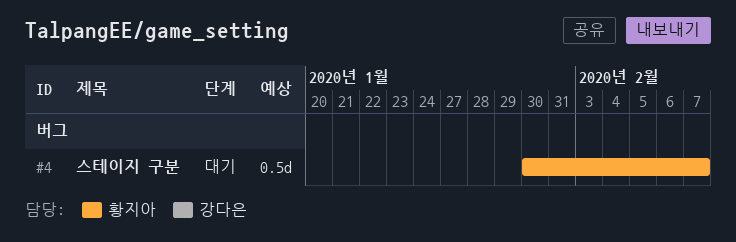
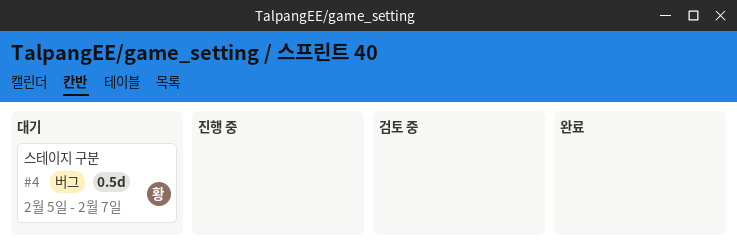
#4, start: Jan 30 -> Feb 5

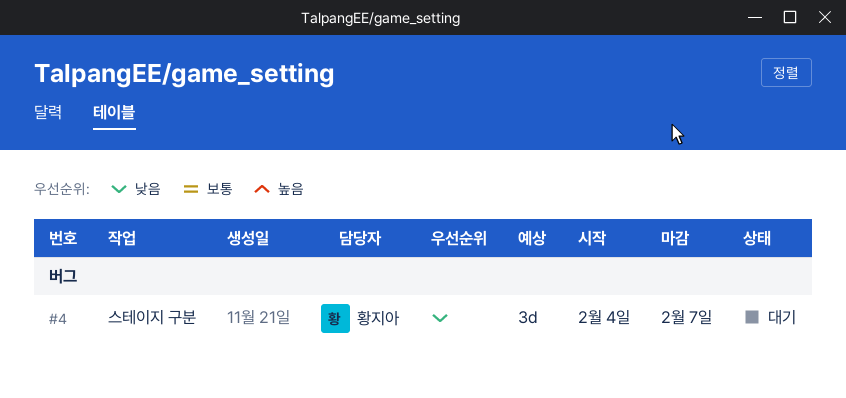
#4, estimate: 0.5d -> 3d
#4, start: Feb 5 -> Feb 4

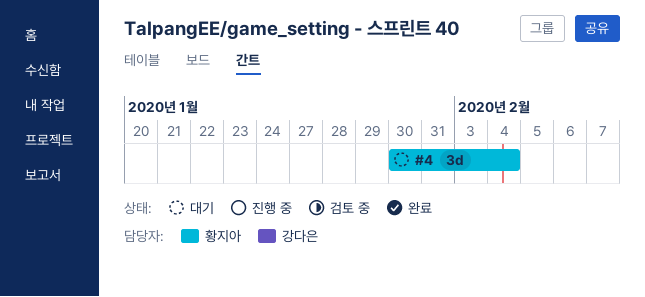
#4, start: Feb 4 -> Jan 30
#4, due: Feb 7 -> Feb 4

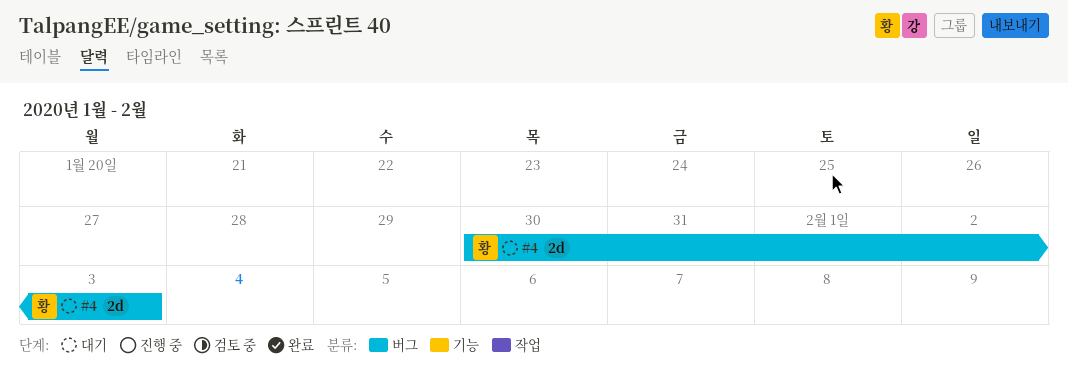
#4, estimate: 3d -> 2d
#4, due: Feb 4 -> Feb 3

